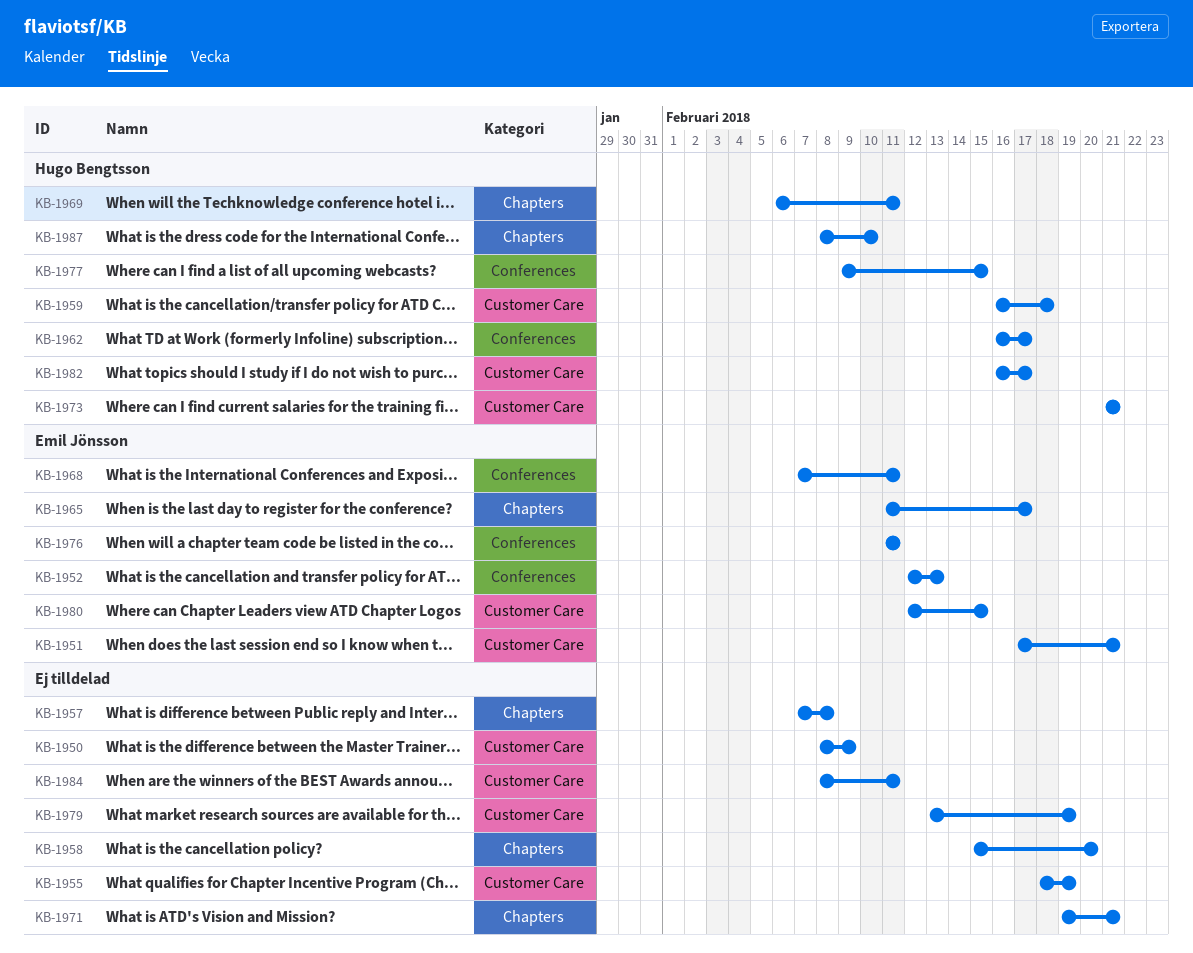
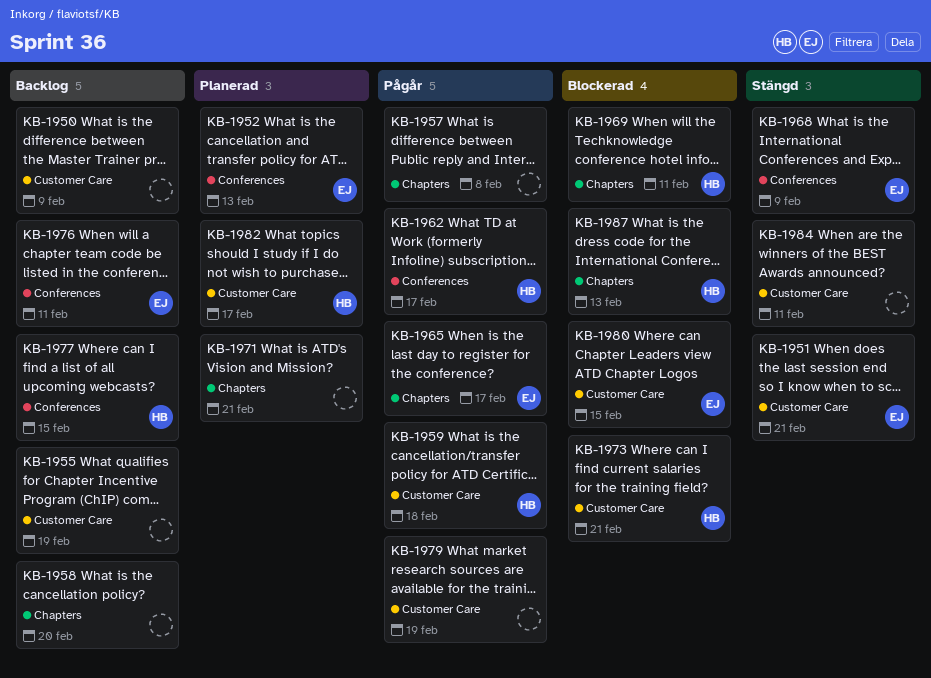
KB-1968, due: Feb 11 -> Feb 9
KB-1987, due: Feb 10 -> Feb 13

